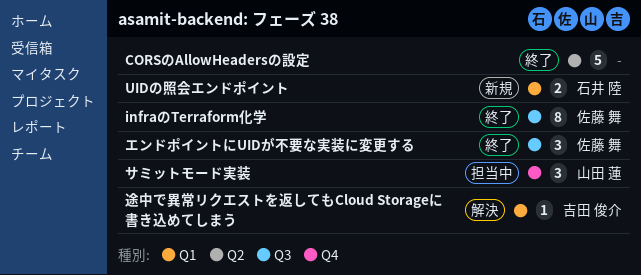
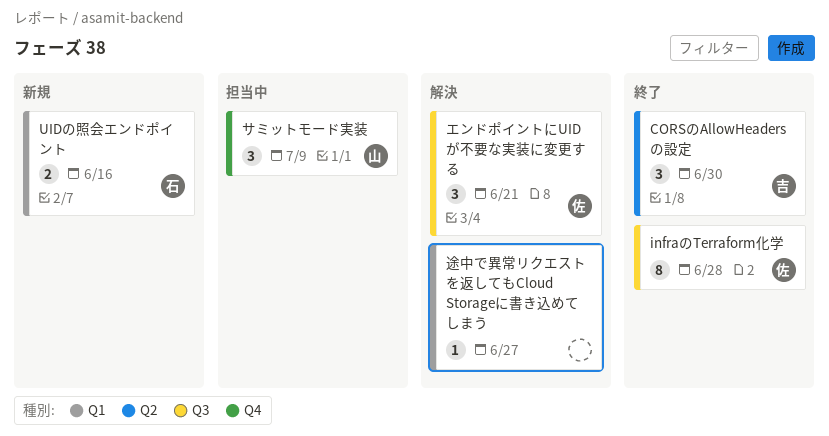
CORSのAllowHeadersの設定, owner: none -> 吉田 俊介
CORSのAllowHeadersの設定, estimate: 5 -> 3
エンドポイントにUIDが不要な実装に変更する, status: 終了 -> 解決
途中で異常リクエストを返してもCloud Storageに書き込めてしまう, owner: 吉田 俊介 -> none

